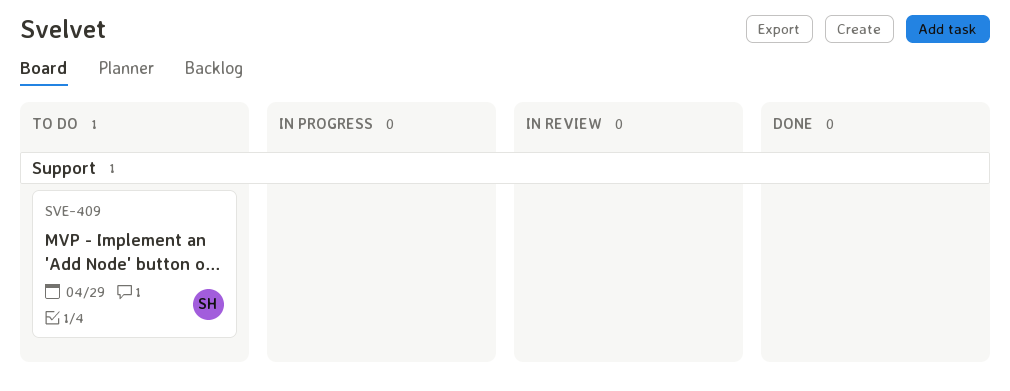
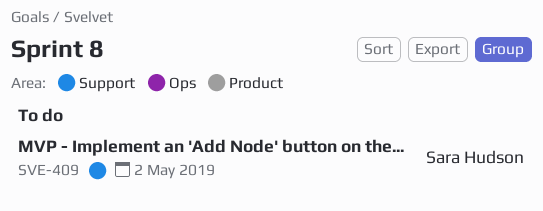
SVE-409, due: Apr 29 -> May 2

